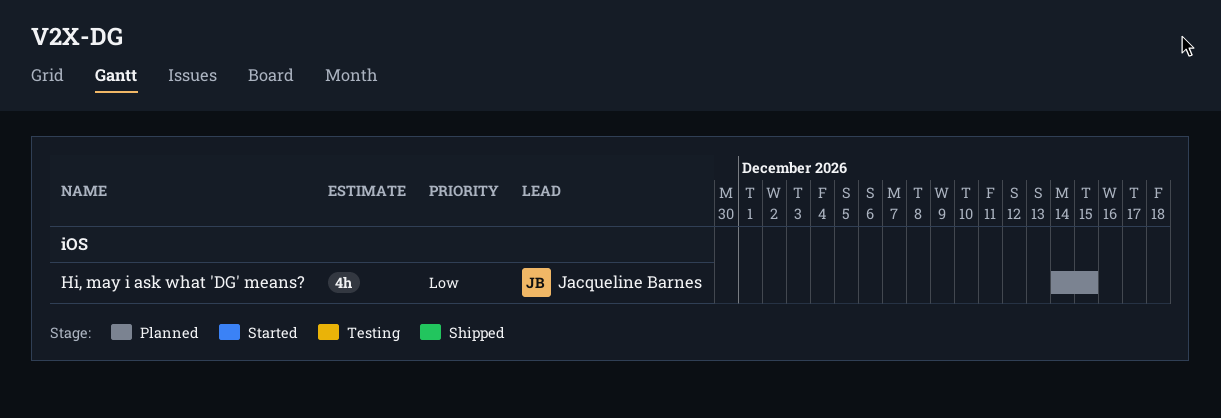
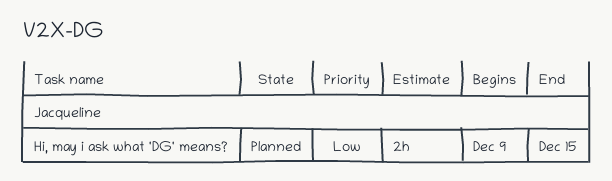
Hi, may i ask what 'DG' means?, estimate: 4h -> 2h
Hi, may i ask what 'DG' means?, start: Dec 14 -> Dec 9

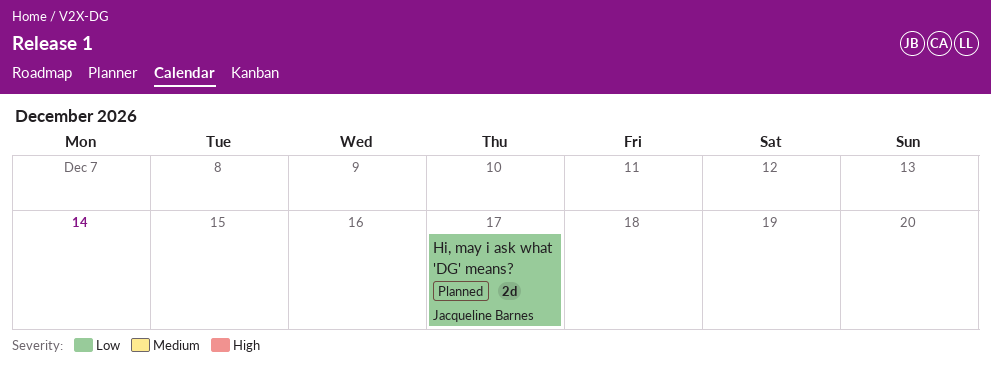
Hi, may i ask what 'DG' means?, estimate: 2h -> 2d
Hi, may i ask what 'DG' means?, due: Dec 15 -> Dec 17

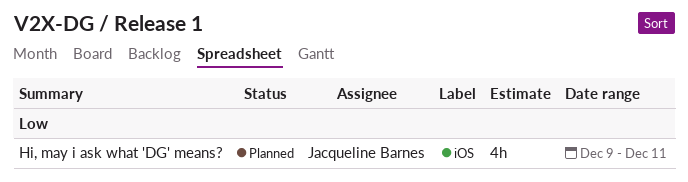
Hi, may i ask what 'DG' means?, estimate: 2d -> 4h
Hi, may i ask what 'DG' means?, due: Dec 17 -> Dec 11

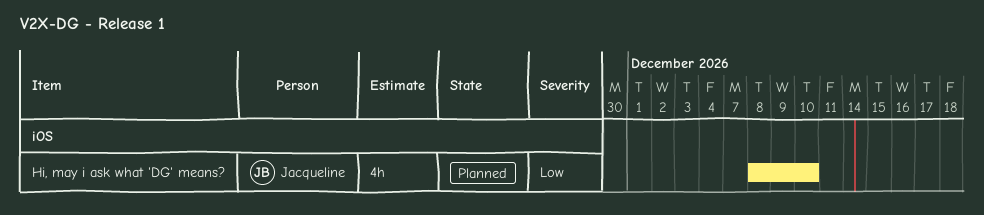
Hi, may i ask what 'DG' means?, start: Dec 9 -> Dec 8
Hi, may i ask what 'DG' means?, due: Dec 11 -> Dec 10

